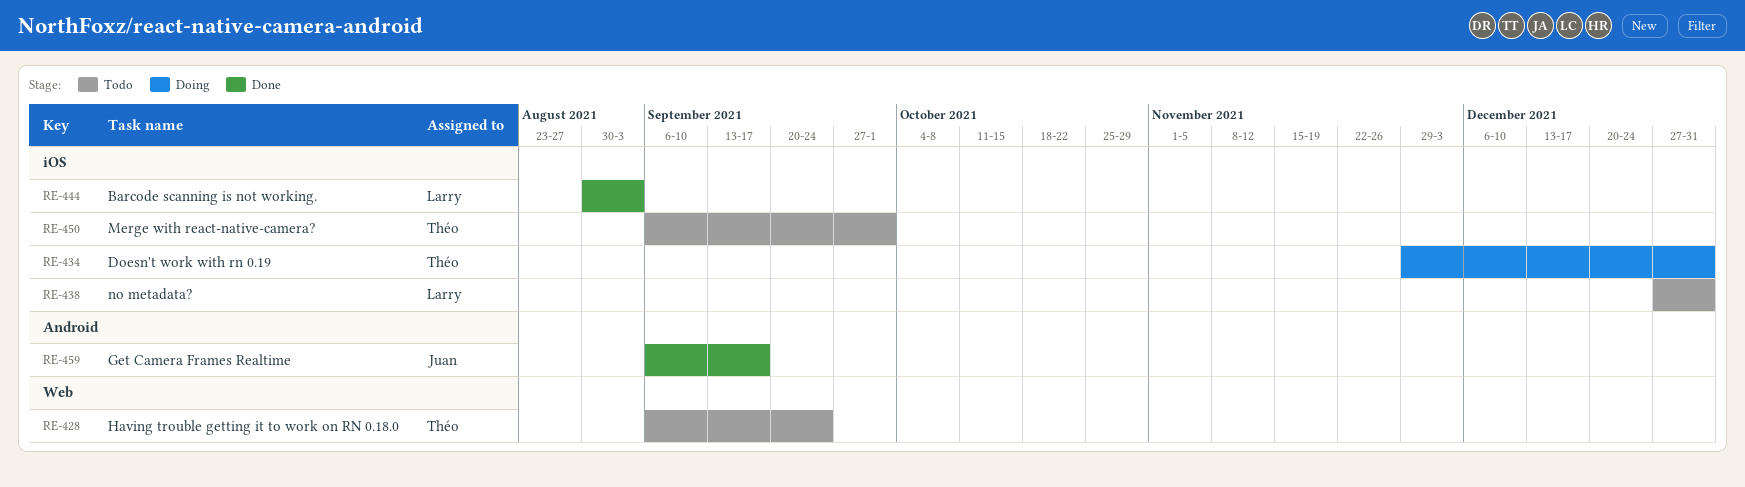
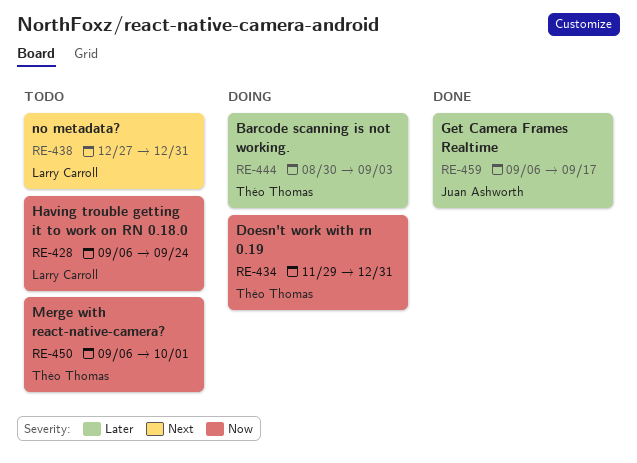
RE-428, owner: Théo Thomas -> Larry Carroll
RE-444, status: Done -> Doing
RE-444, owner: Larry Carroll -> Théo Thomas

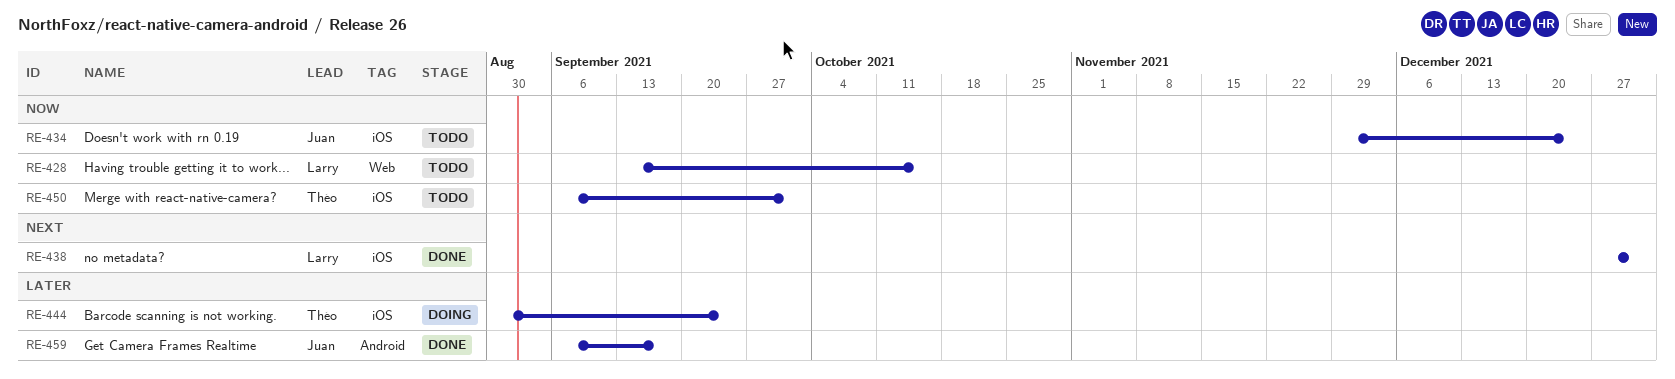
RE-428, start: Sep 6 -> Sep 13
RE-428, due: Sep 24 -> Oct 15
RE-434, status: Doing -> Todo
RE-434, owner: Théo Thomas -> Juan Ashworth
RE-434, due: Dec 31 -> Dec 24
RE-438, status: Todo -> Done
RE-444, due: Sep 3 -> Sep 24

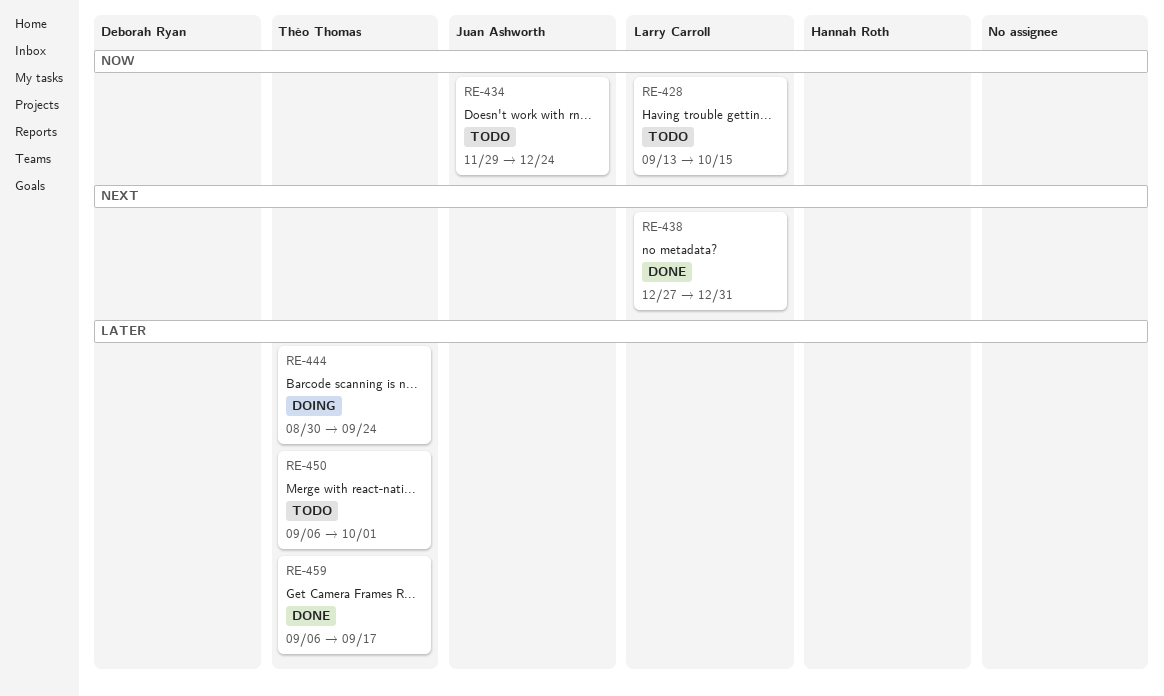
RE-450, priority: Now -> Later
RE-459, owner: Juan Ashworth -> Théo Thomas

